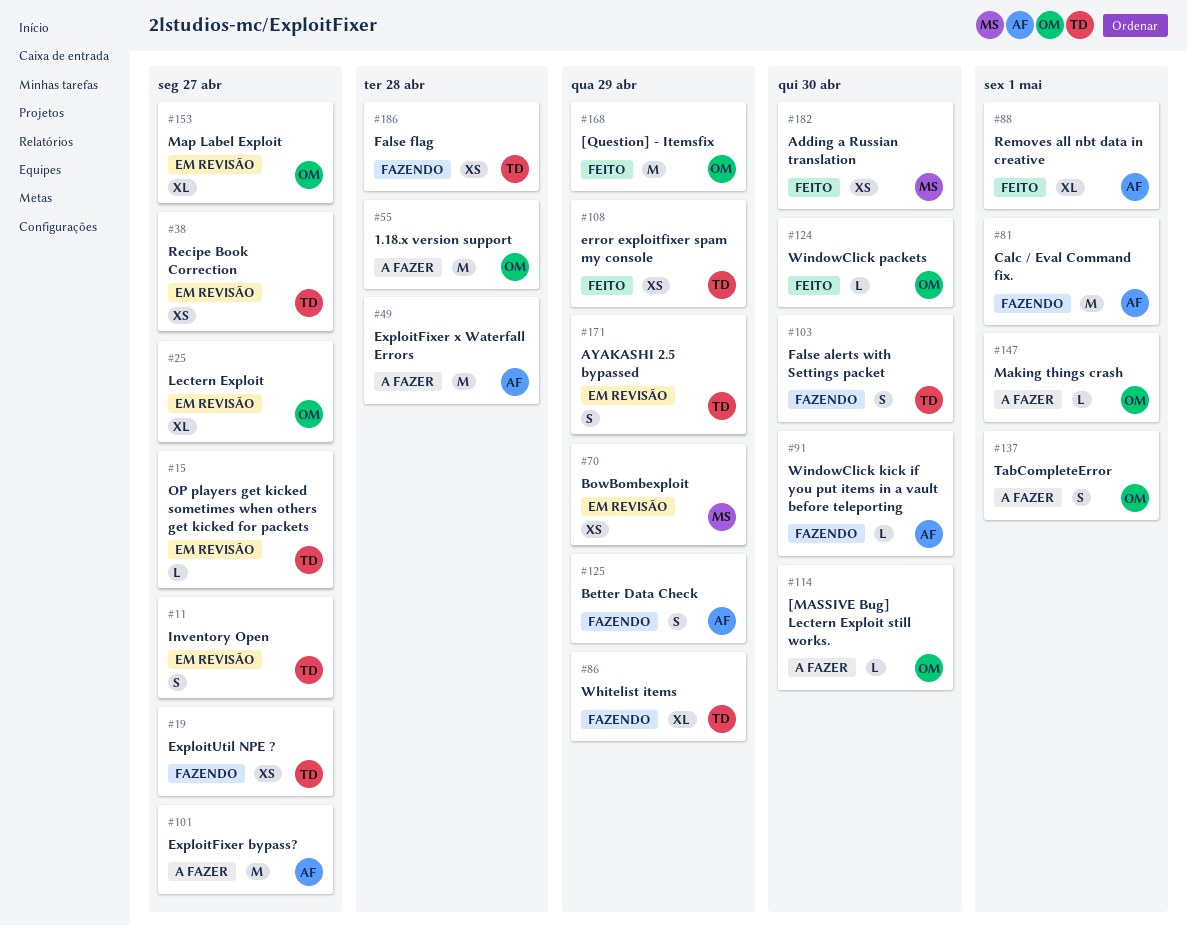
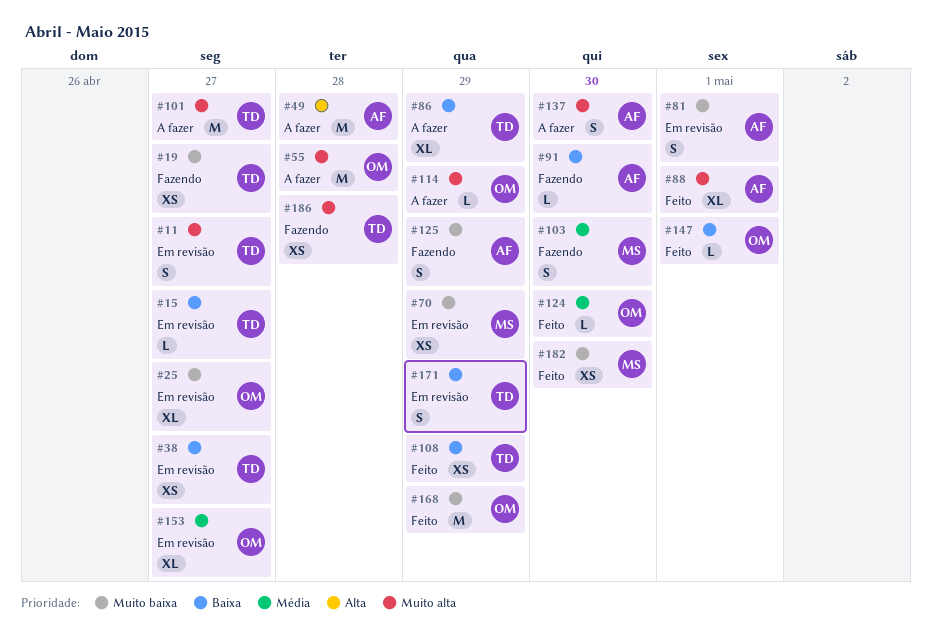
#81, status: Fazendo -> Em revisão
#81, estimate: M -> S
#86, status: Fazendo -> A fazer
#101, owner: AF -> TD
#103, owner: TD -> MS
#114, due: Apr 30 -> Apr 29
#137, owner: OM -> AF
#137, due: May 1 -> Apr 30
#147, status: A fazer -> Feito

